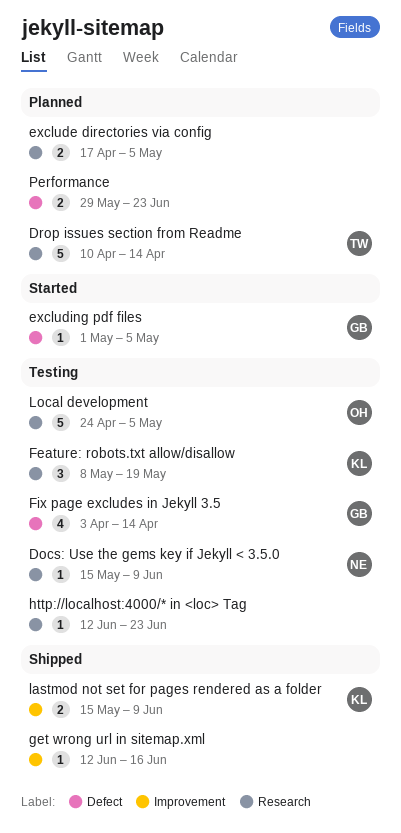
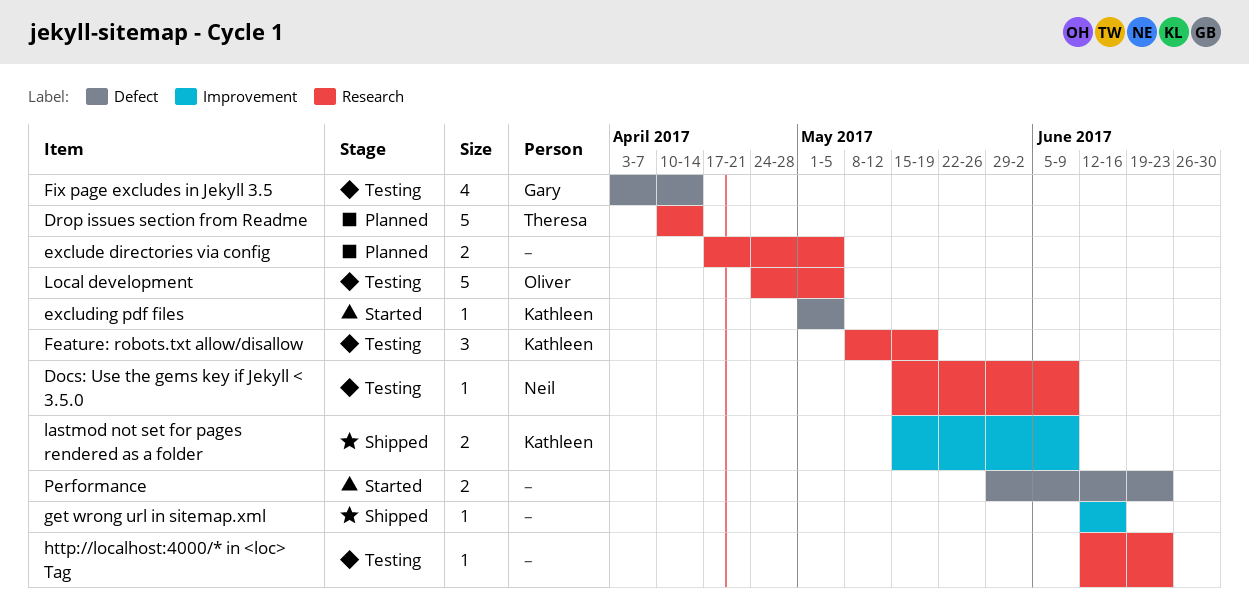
excluding pdf files, owner: Gary -> Kathleen
Performance, status: Planned -> Started

